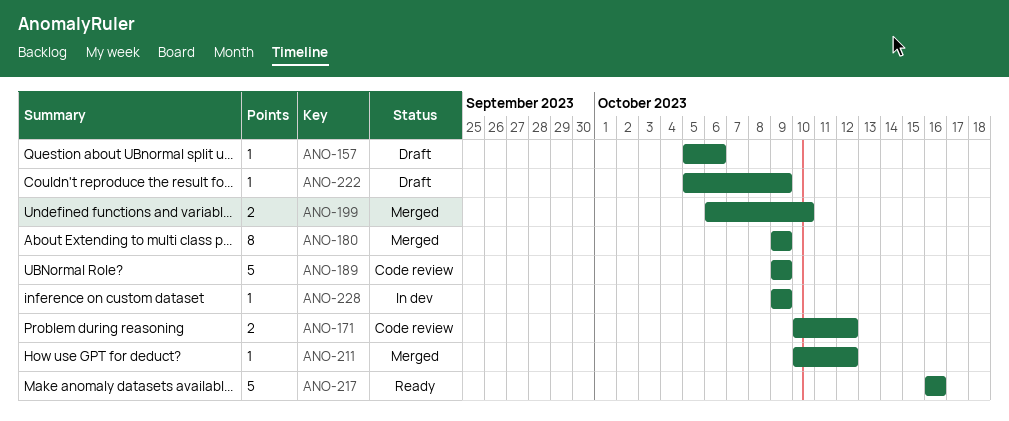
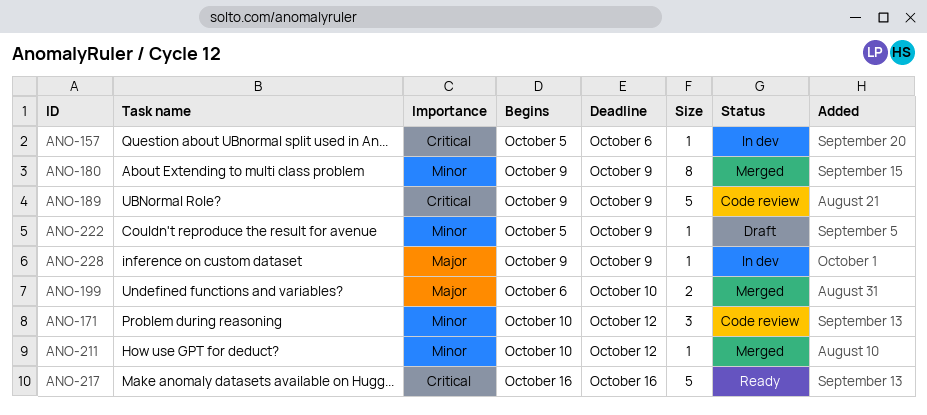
ANO-157, status: Draft -> In dev
ANO-171, estimate: 2 -> 3

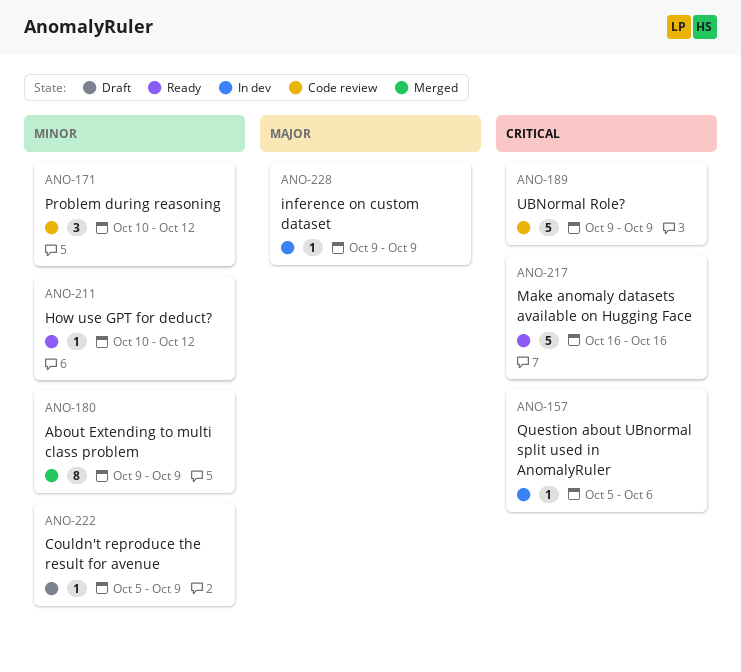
ANO-199: present -> none
ANO-211, status: Merged -> Ready

